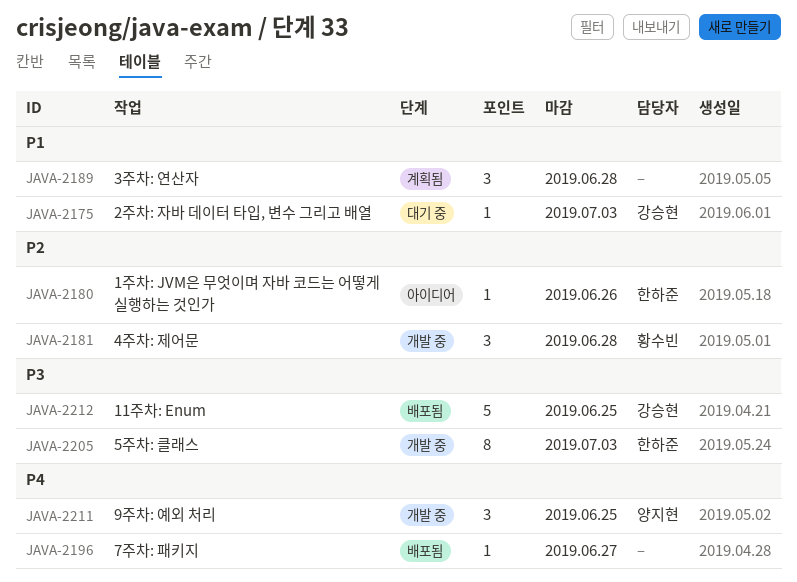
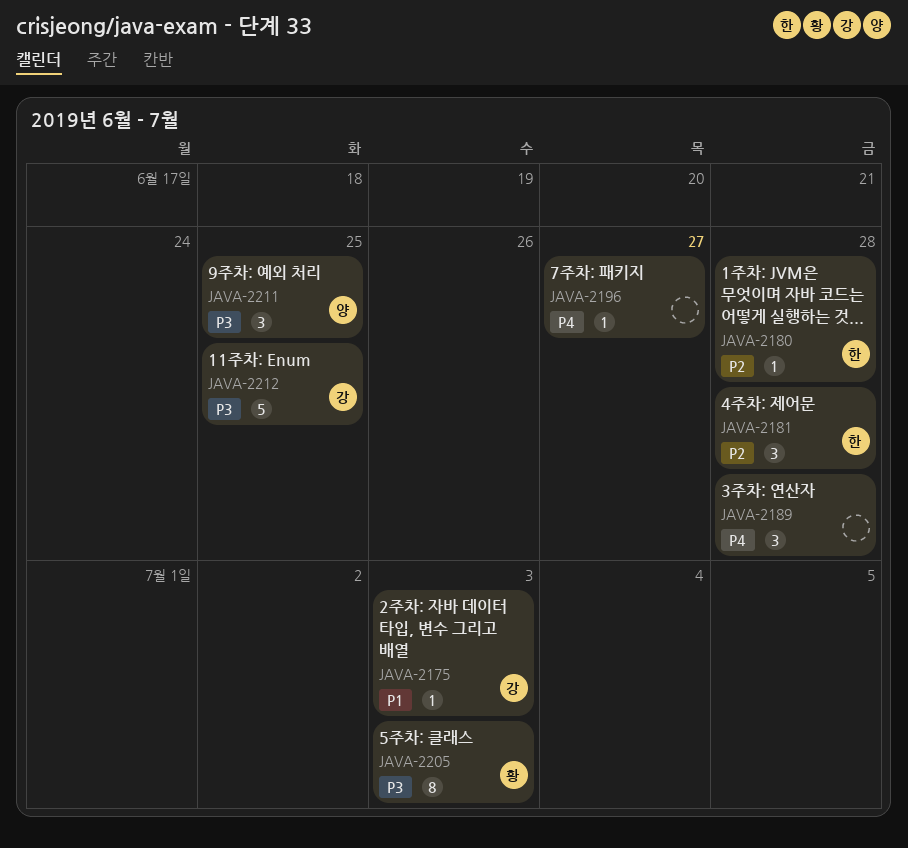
JAVA-2180, due: Jun 26 -> Jun 28
JAVA-2181, owner: 황수빈 -> 한하준
JAVA-2189, priority: P1 -> P4
JAVA-2205, owner: 한하준 -> 황수빈
JAVA-2211, priority: P4 -> P3

